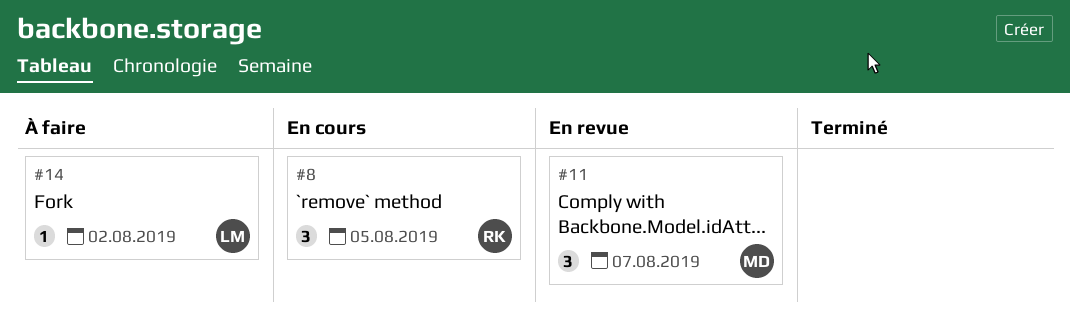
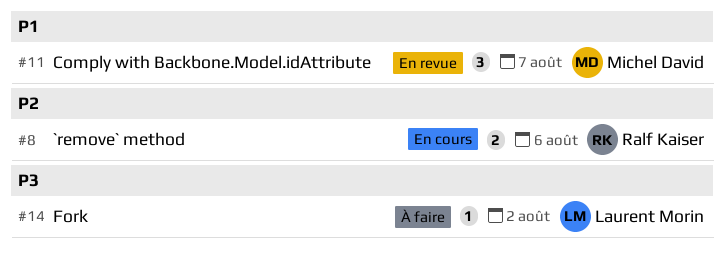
#8, estimate: 3 -> 2
#8, due: Aug 5 -> Aug 6

